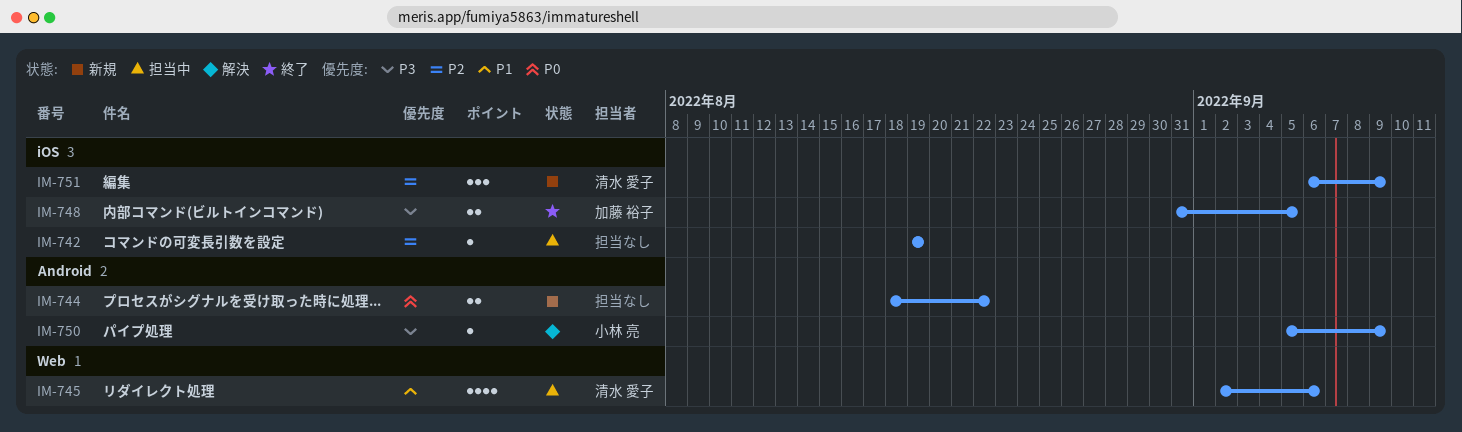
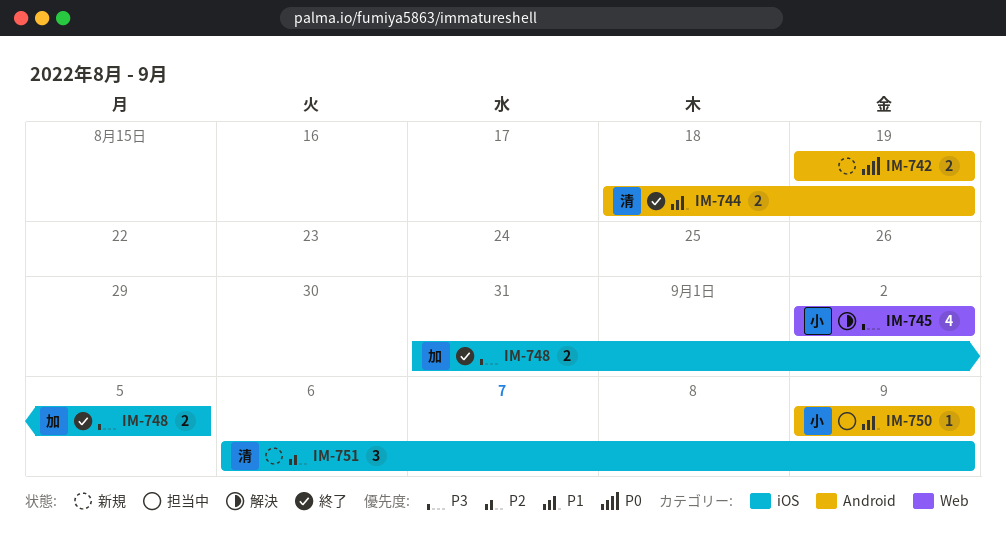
IM-742, status: 担当中 -> 新規
IM-742, priority: P2 -> P0
IM-742, label: iOS -> Android
IM-742, estimate: 1 -> 2
IM-744, status: 新規 -> 終了
IM-744, owner: none -> 清水 愛子
IM-744, priority: P0 -> P1
IM-744, due: Aug 22 -> Aug 19
IM-745, status: 担当中 -> 解決
IM-745, owner: 清水 愛子 -> 小林 亮
IM-745, priority: P1 -> P3
IM-745, due: Sep 6 -> Sep 2
IM-750, status: 解決 -> 担当中
IM-750, priority: P3 -> P1
IM-750, start: Sep 5 -> Sep 9

